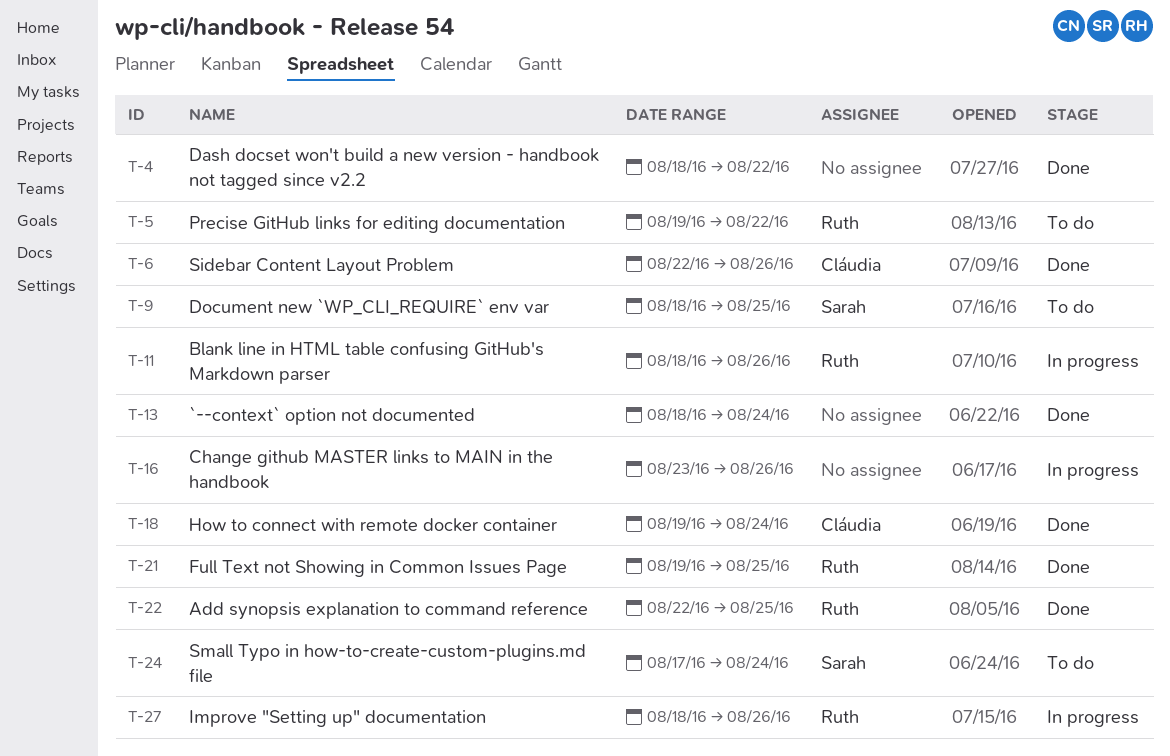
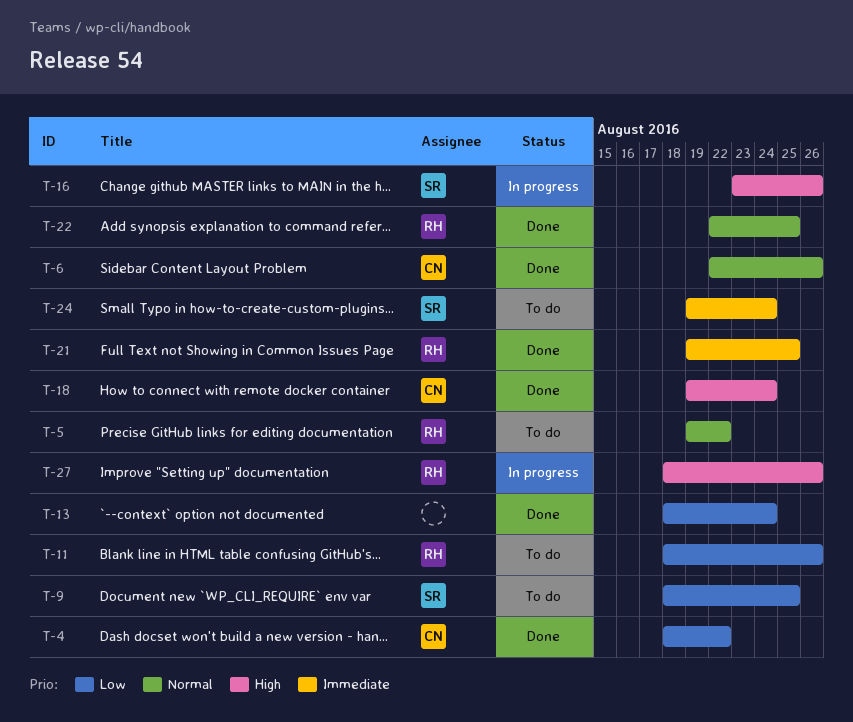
T-4, owner: none -> Cláudia
T-11, status: In progress -> To do
T-16, owner: none -> Sarah
T-24, start: Aug 17 -> Aug 19

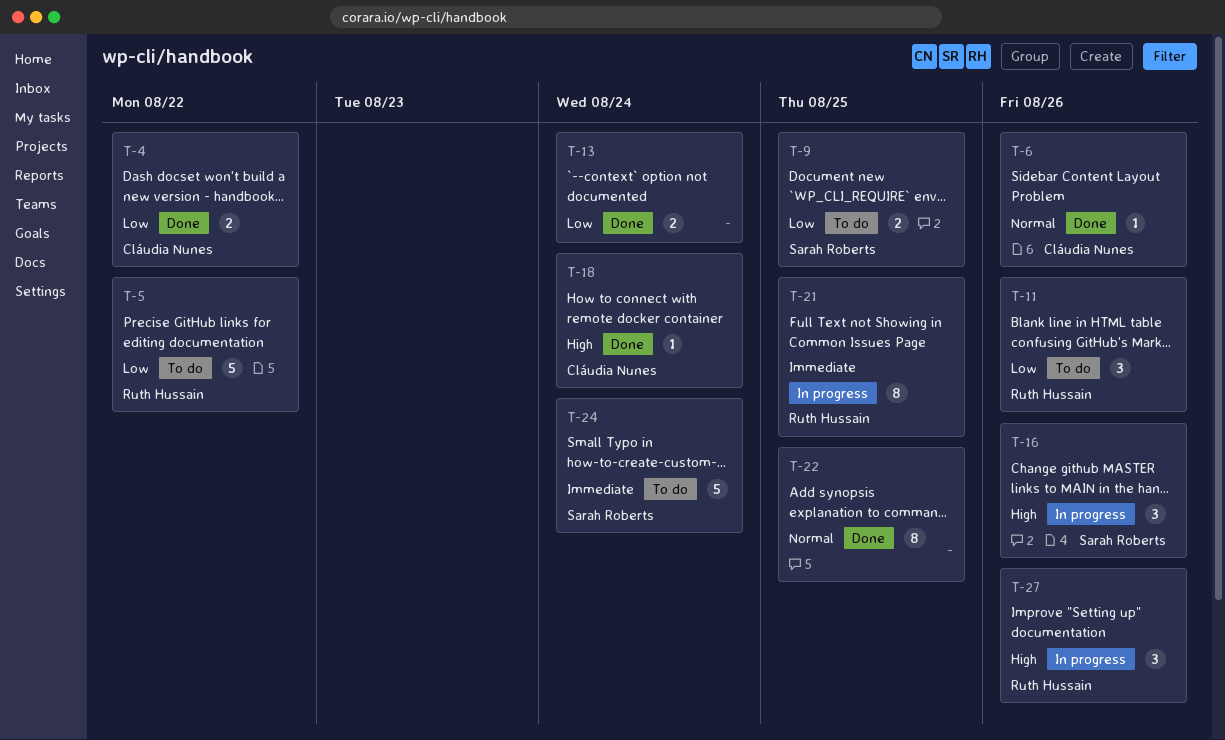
T-5, priority: Normal -> Low
T-21, status: Done -> In progress
T-22, owner: Ruth Hussain -> none

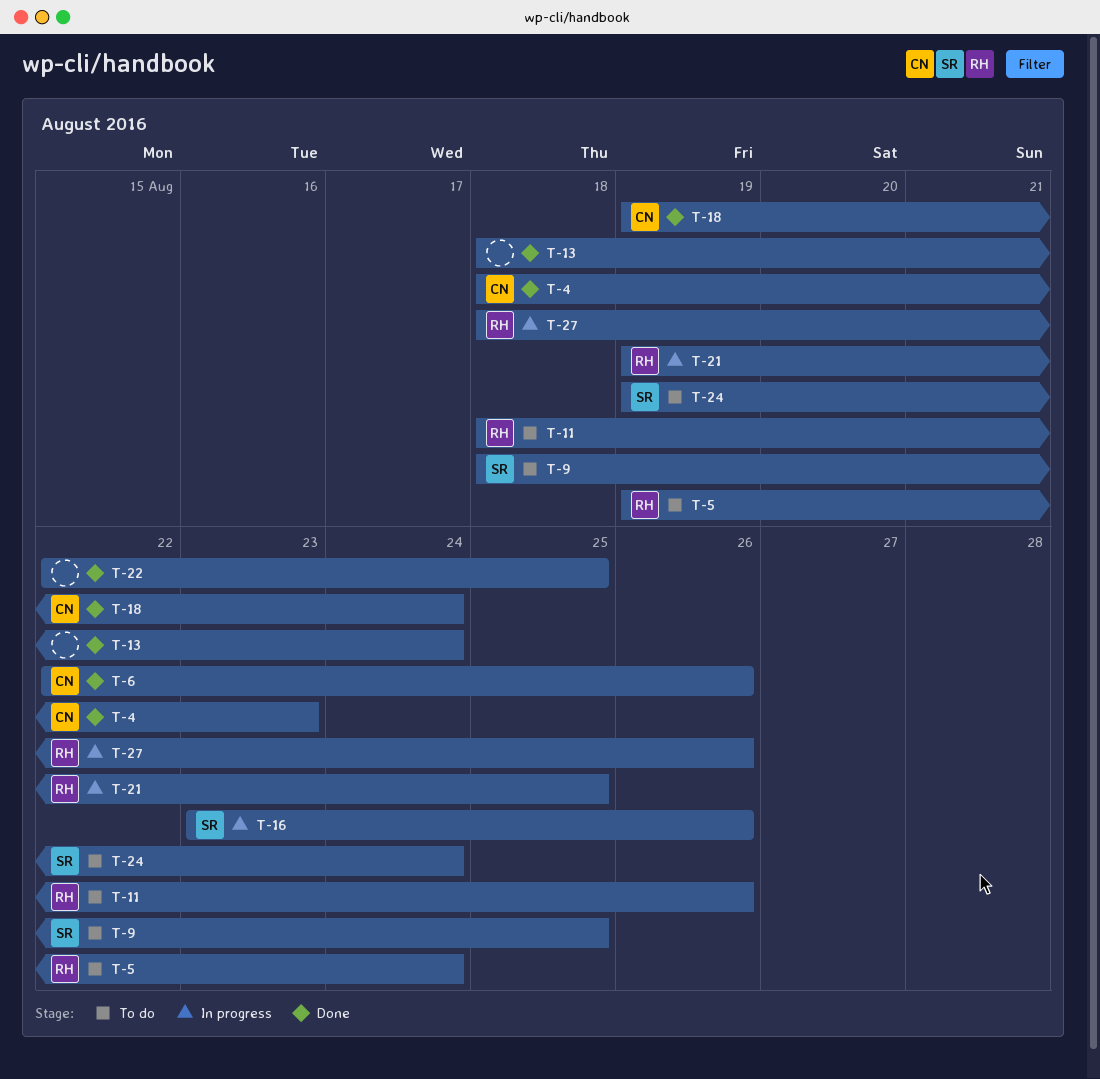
T-4, due: Aug 22 -> Aug 23
T-5, due: Aug 22 -> Aug 24

